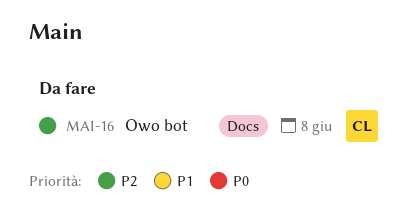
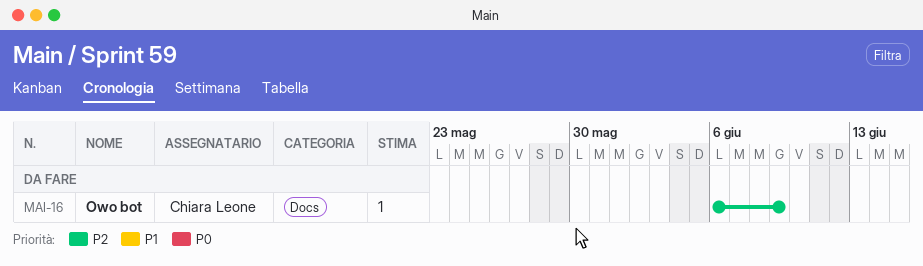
MAI-16, due: Jun 8 -> Jun 9

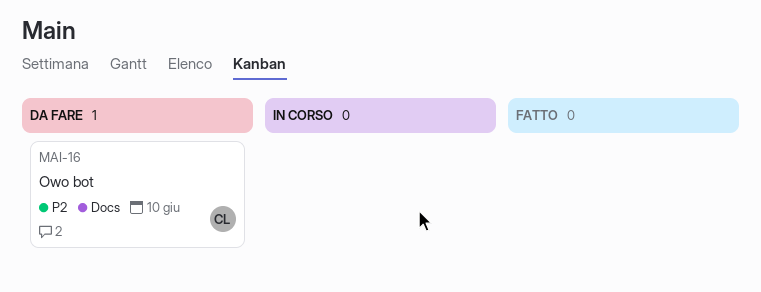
MAI-16, due: Jun 9 -> Jun 10

